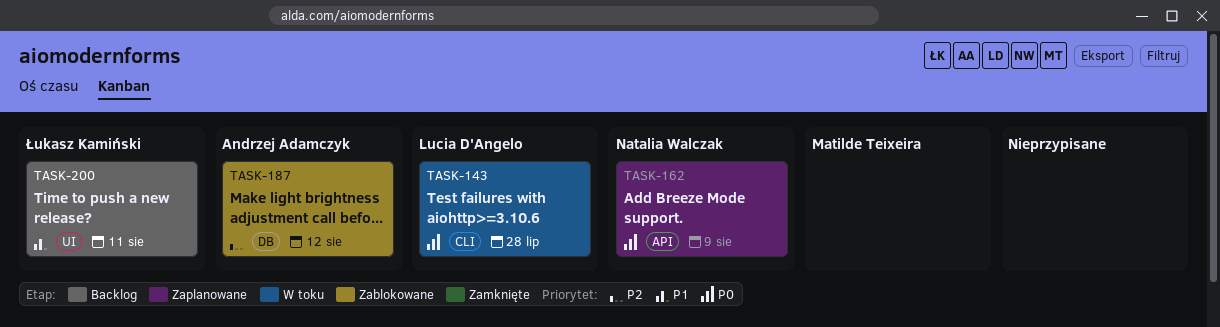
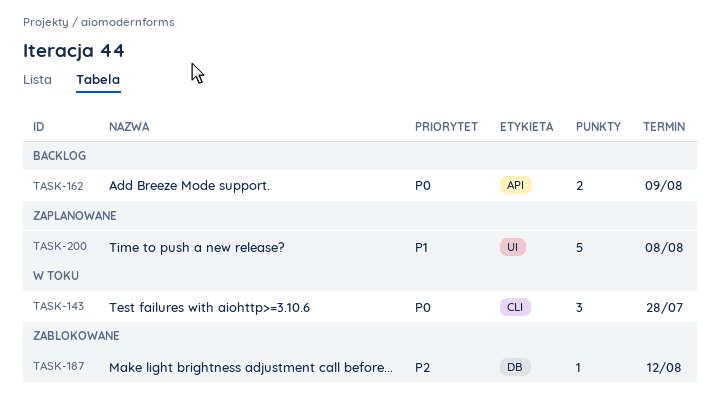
TASK-162, status: Zaplanowane -> Backlog
TASK-200, status: Backlog -> Zaplanowane
TASK-200, due: Aug 11 -> Aug 8

